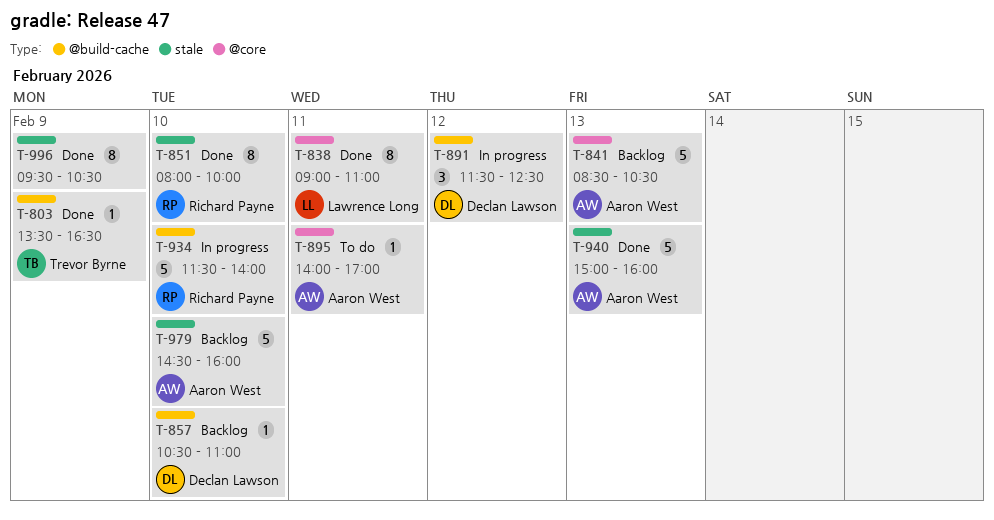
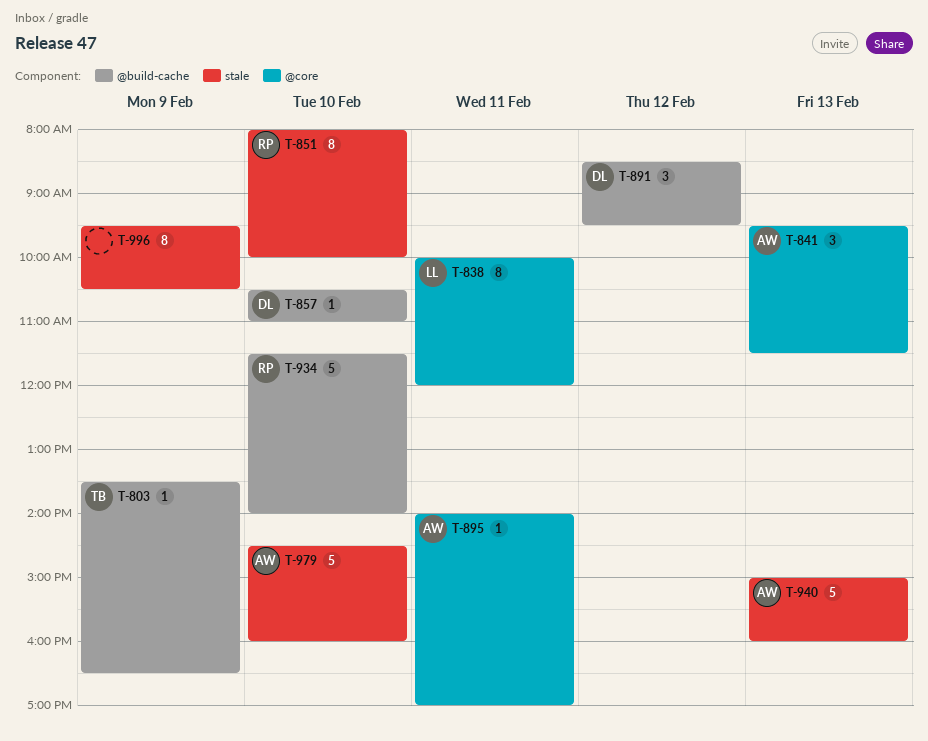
T-838, begins: 09:00 -> 10:00
T-838, ends: 11:00 -> 12:00
T-841, estimate: 5 -> 3
T-841, begins: 08:30 -> 09:30
T-841, ends: 10:30 -> 11:30
T-891, begins: 11:30 -> 08:30
T-891, ends: 12:30 -> 09:30

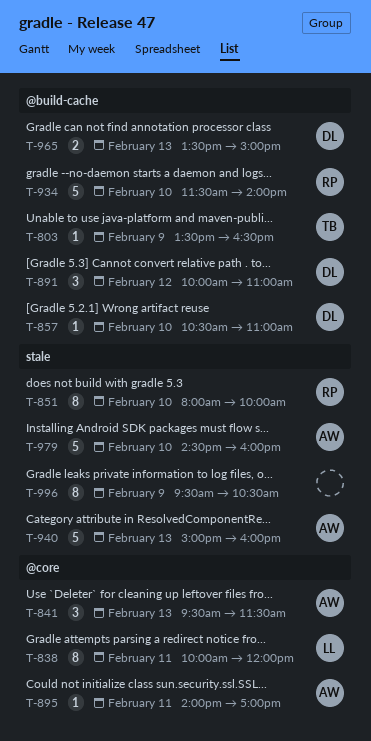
T-891, begins: 08:30 -> 10:00
T-891, ends: 09:30 -> 11:00
T-965: none -> present

